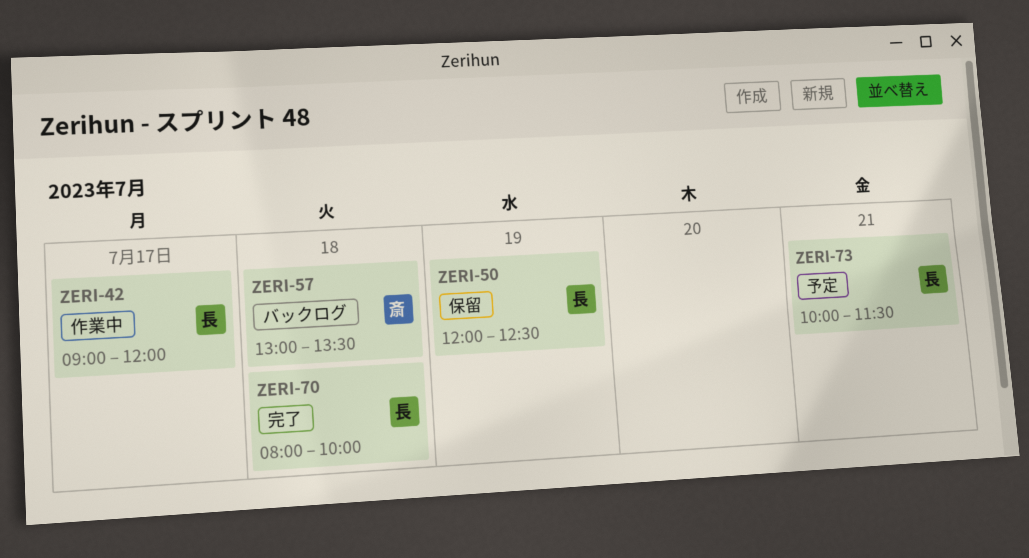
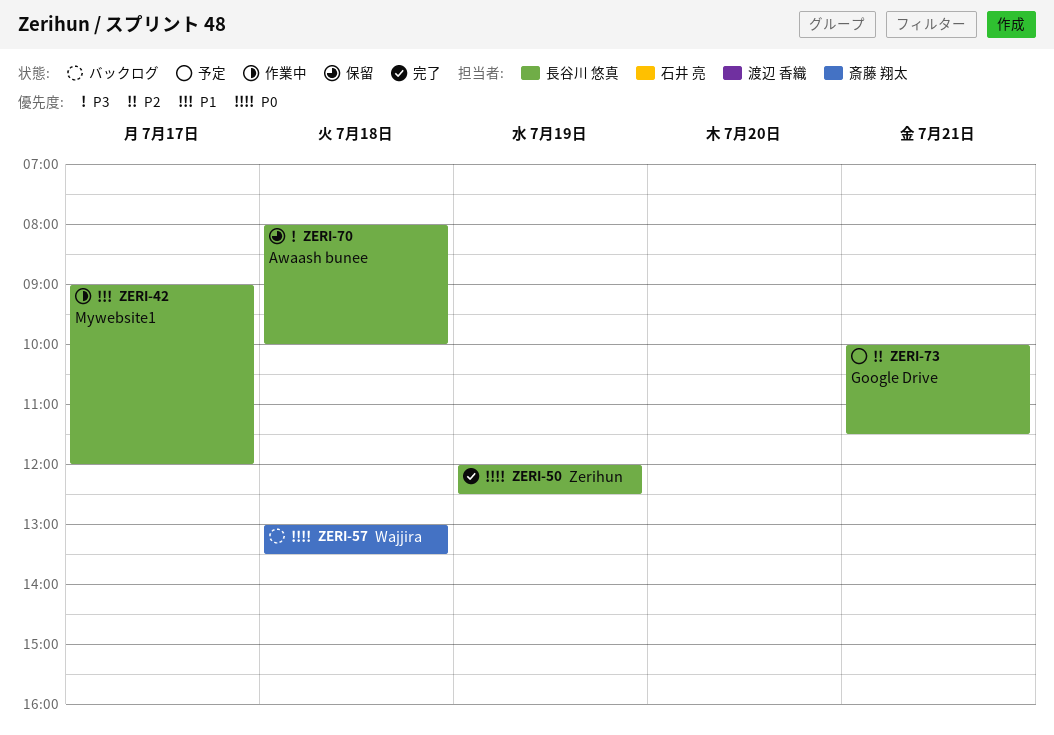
ZERI-50, status: 保留 -> 完了
ZERI-70, status: 完了 -> 保留

